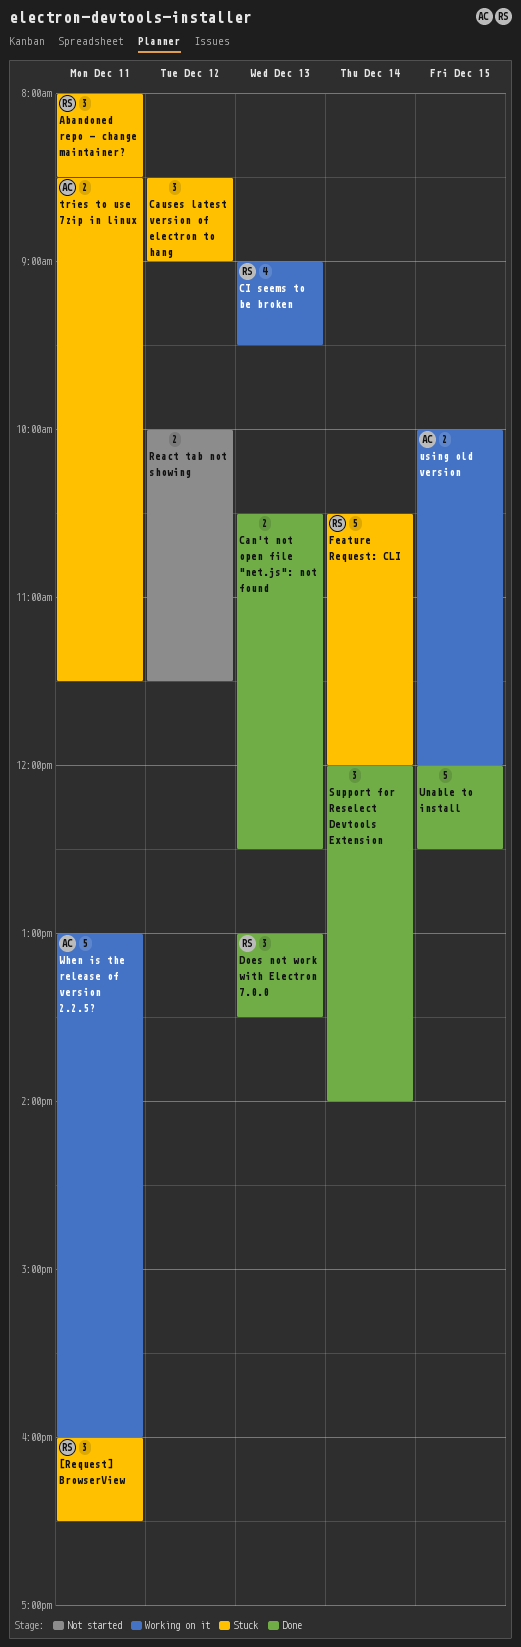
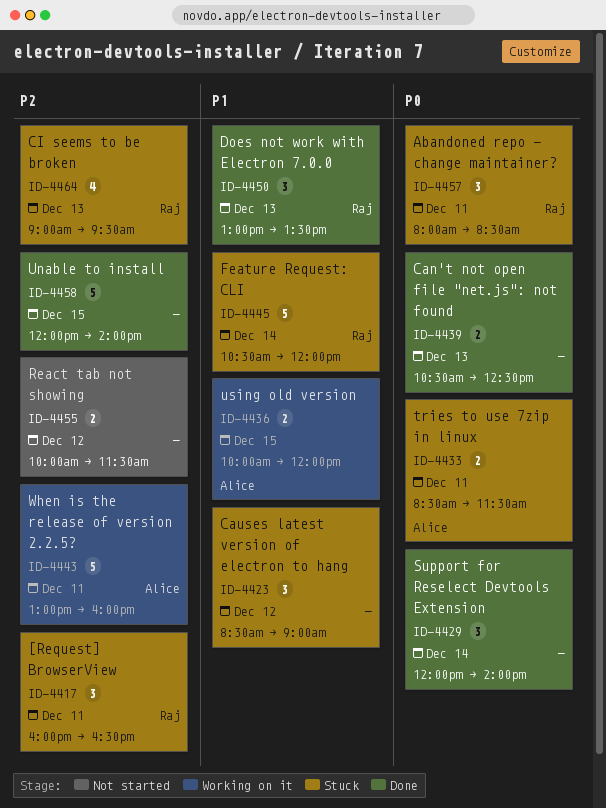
CI seems to be broken, status: Working on it -> Stuck
Unable to install, ends: 12:30 -> 14:00

